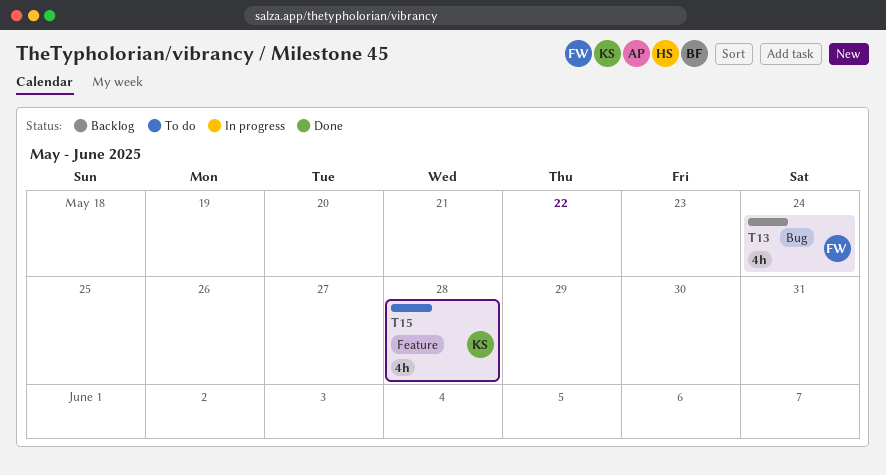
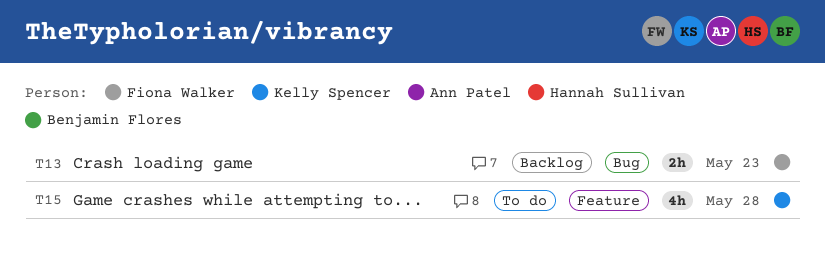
T13, estimate: 4h -> 2h
T13, due: May 24 -> May 23

